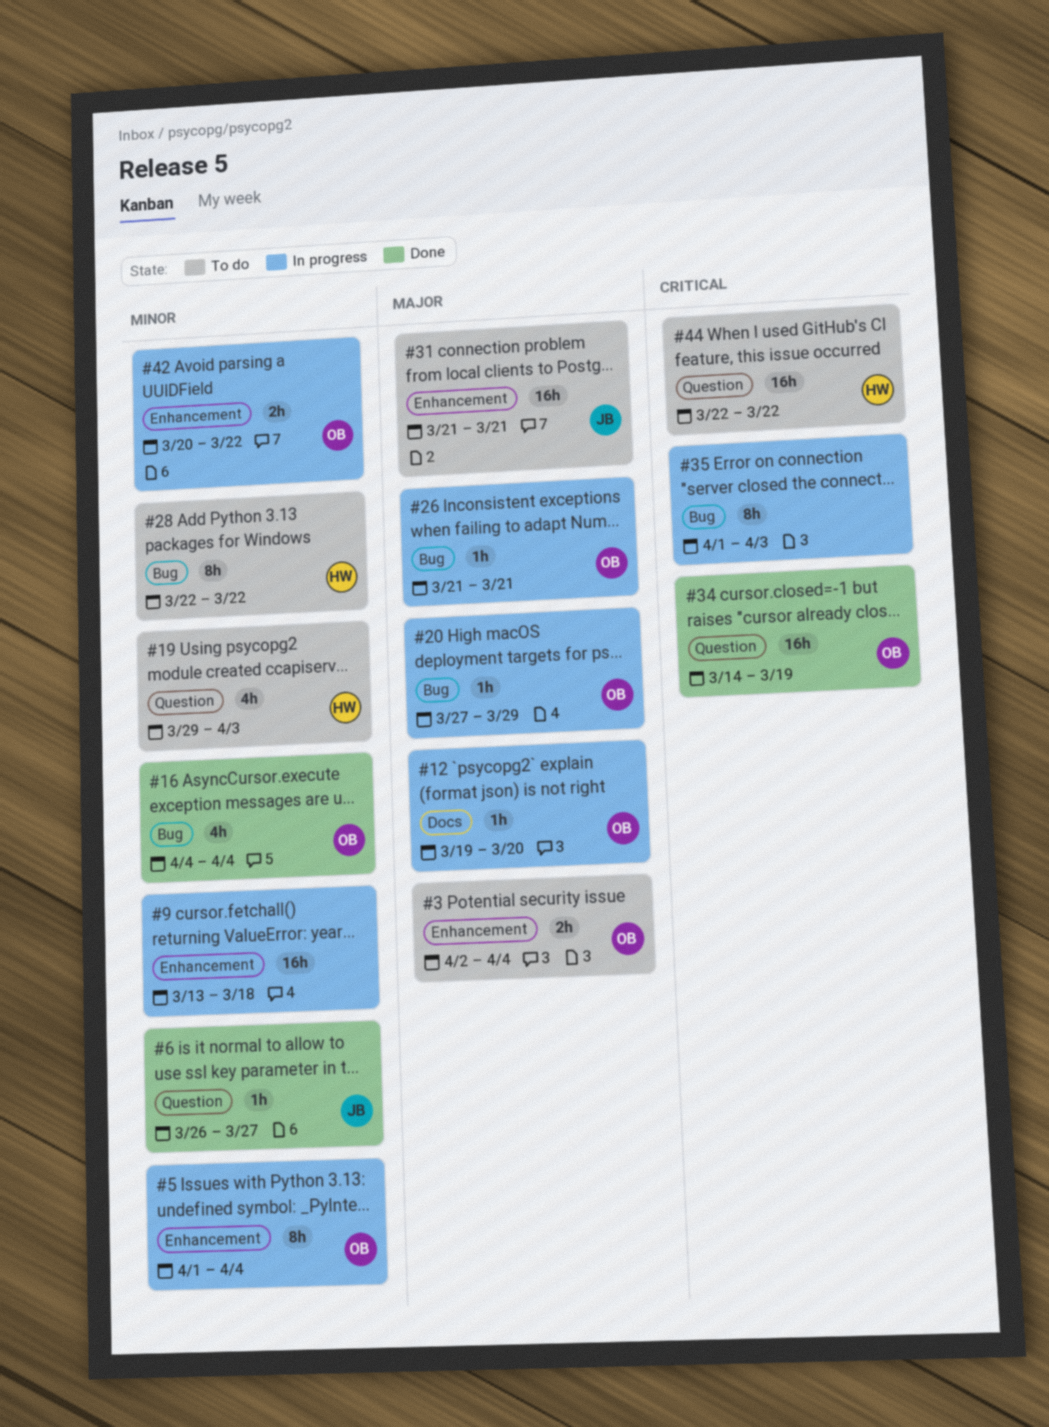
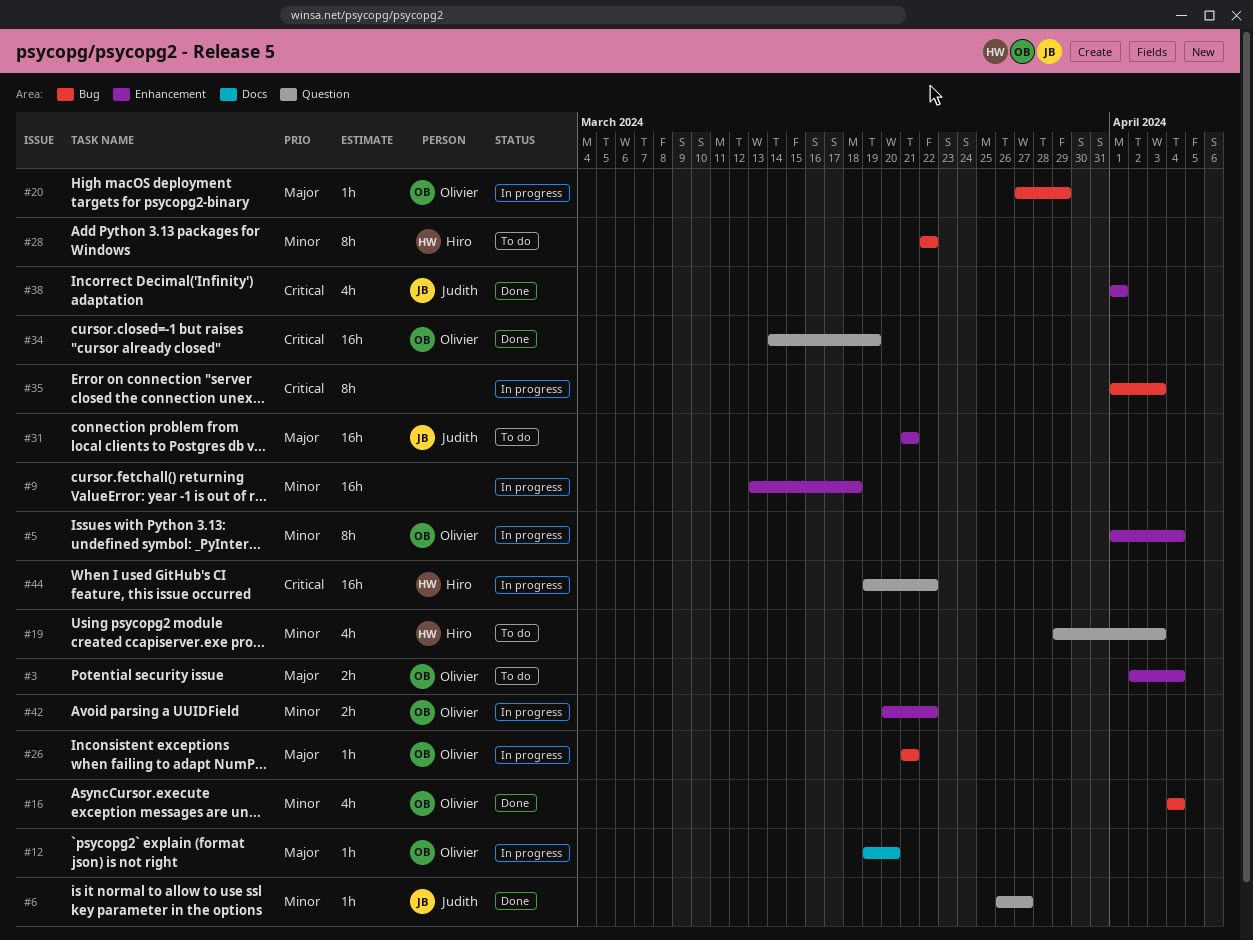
#38: none -> present
#44, status: To do -> In progress
#44, start: Mar 22 -> Mar 19

